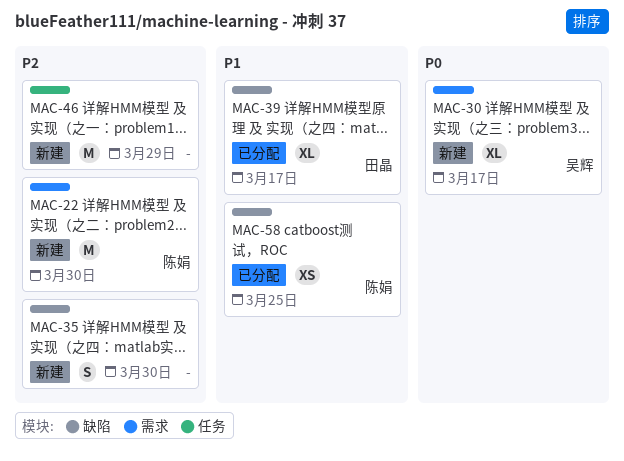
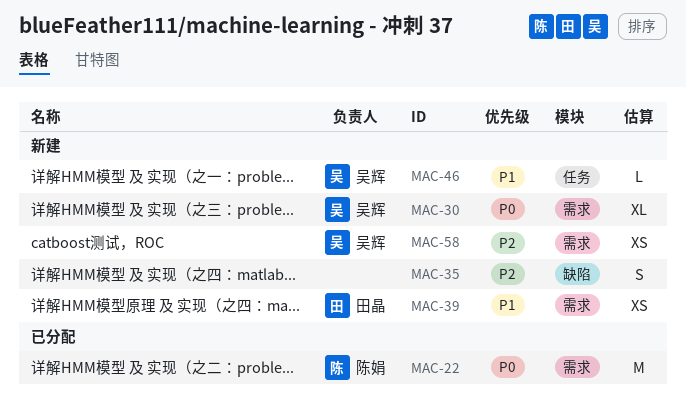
MAC-22, status: 新建 -> 已分配
MAC-22, priority: P2 -> P0
MAC-39, status: 已分配 -> 新建
MAC-39, label: 缺陷 -> 需求
MAC-39, estimate: XL -> XS
MAC-46, owner: none -> 吴辉
MAC-46, priority: P2 -> P1
MAC-46, estimate: M -> L
MAC-58, status: 已分配 -> 新建
MAC-58, owner: 陈娟 -> 吴辉
MAC-58, priority: P1 -> P2
MAC-58, label: 缺陷 -> 需求

